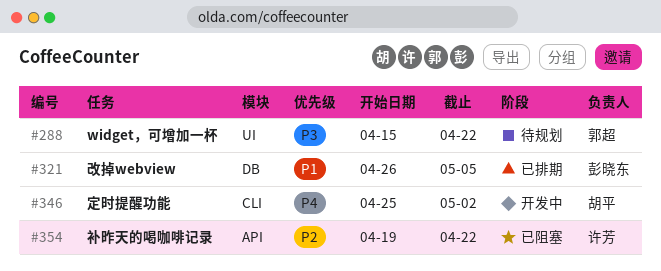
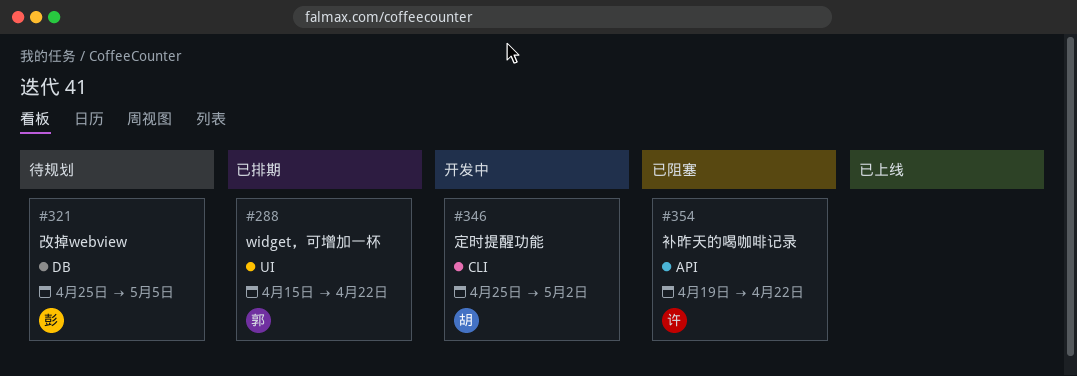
#288, status: 待规划 -> 已排期
#321, status: 已排期 -> 待规划
#321, start: Apr 26 -> Apr 25

